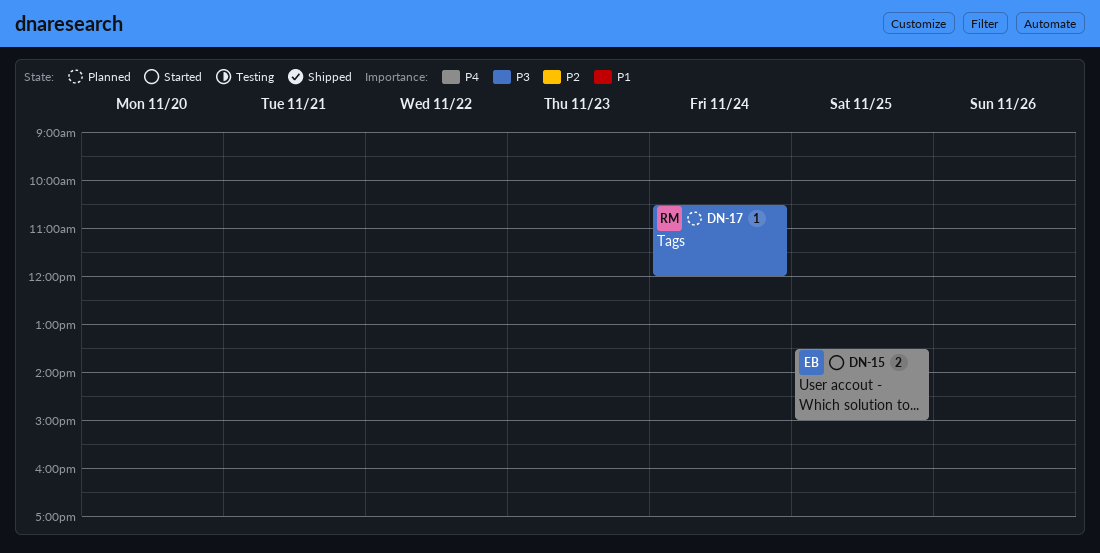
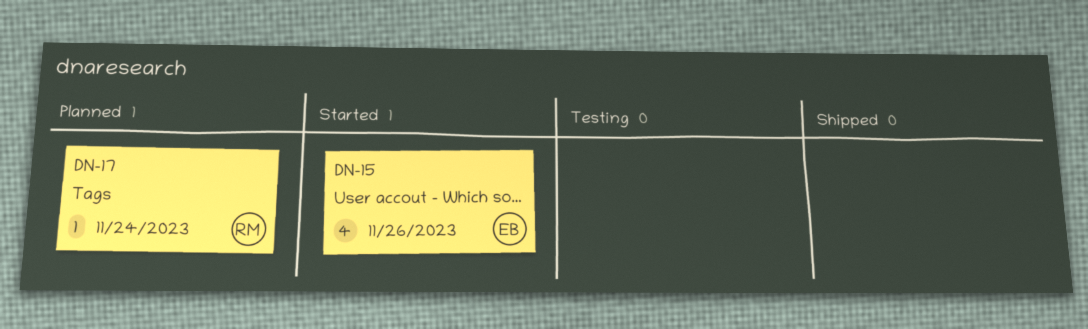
DN-15, estimate: 2 -> 4
DN-15, day: Nov 25 -> Nov 26

